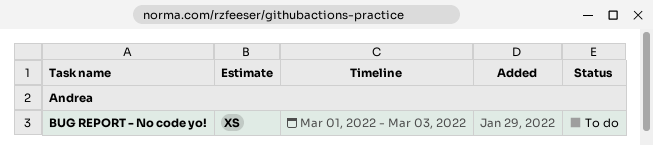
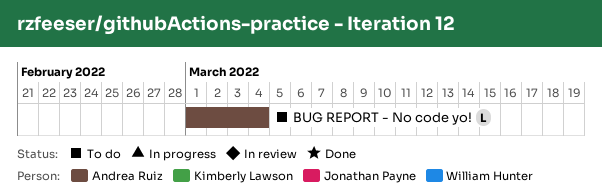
BUG REPORT - No code yo!, estimate: XS -> L
BUG REPORT - No code yo!, due: Mar 3 -> Mar 4

